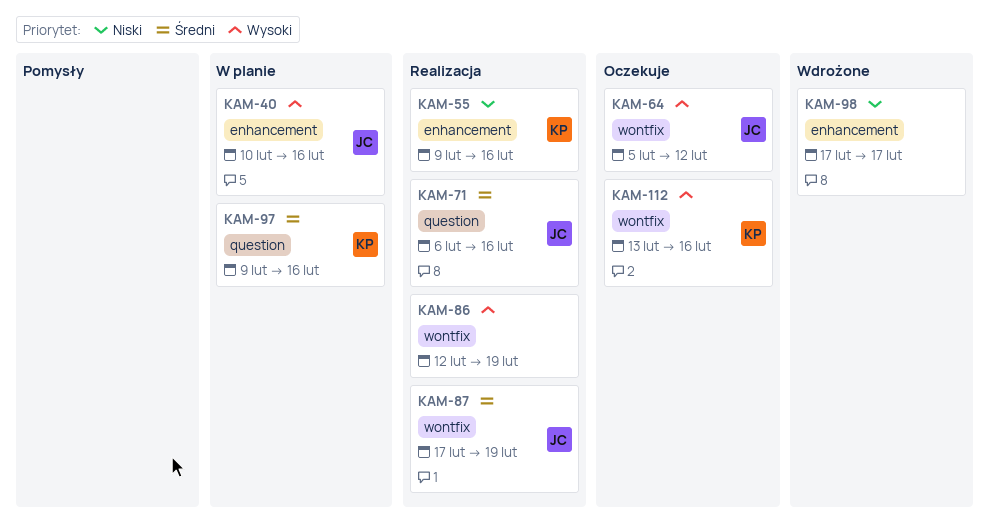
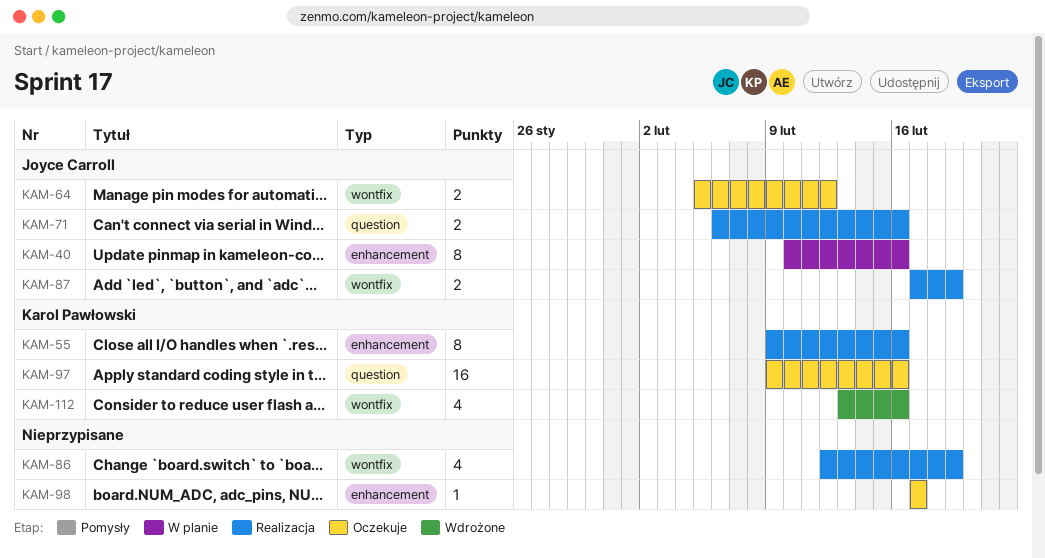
KAM-97, status: W planie -> Oczekuje
KAM-98, status: Wdrożone -> Oczekuje
KAM-112, status: Oczekuje -> Wdrożone

